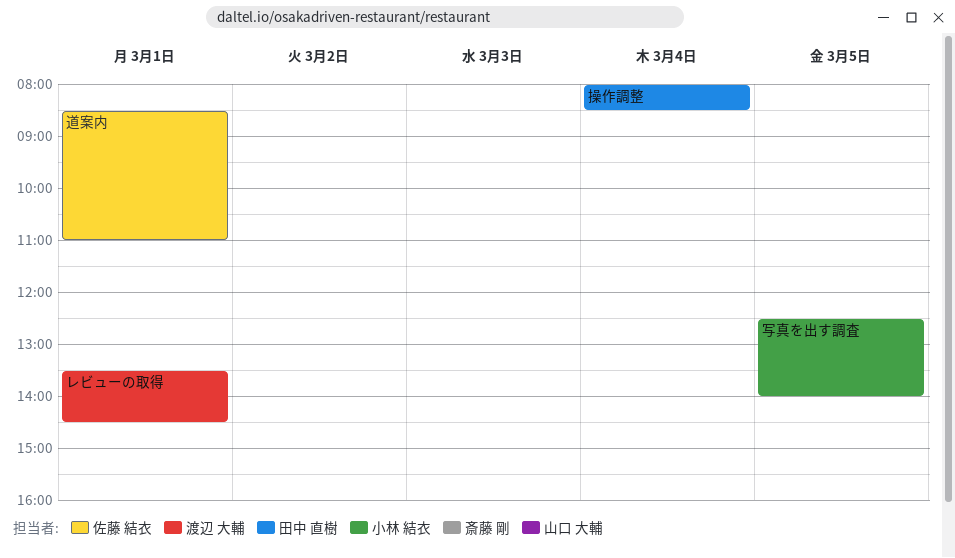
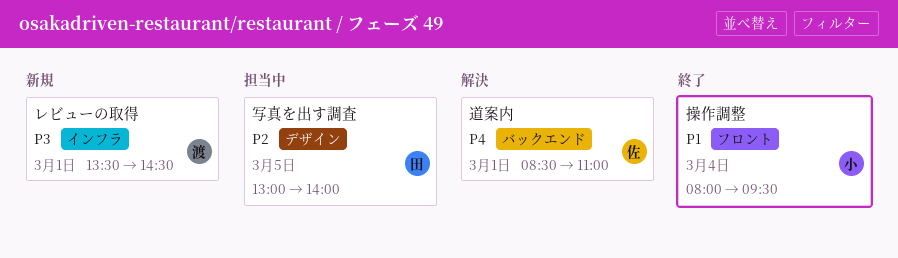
写真を出す調査, owner: 小林 結衣 -> 田中 直樹
写真を出す調査, begins: 12:30 -> 13:00
操作調整, owner: 田中 直樹 -> 小林 結衣
操作調整, ends: 08:30 -> 09:30

